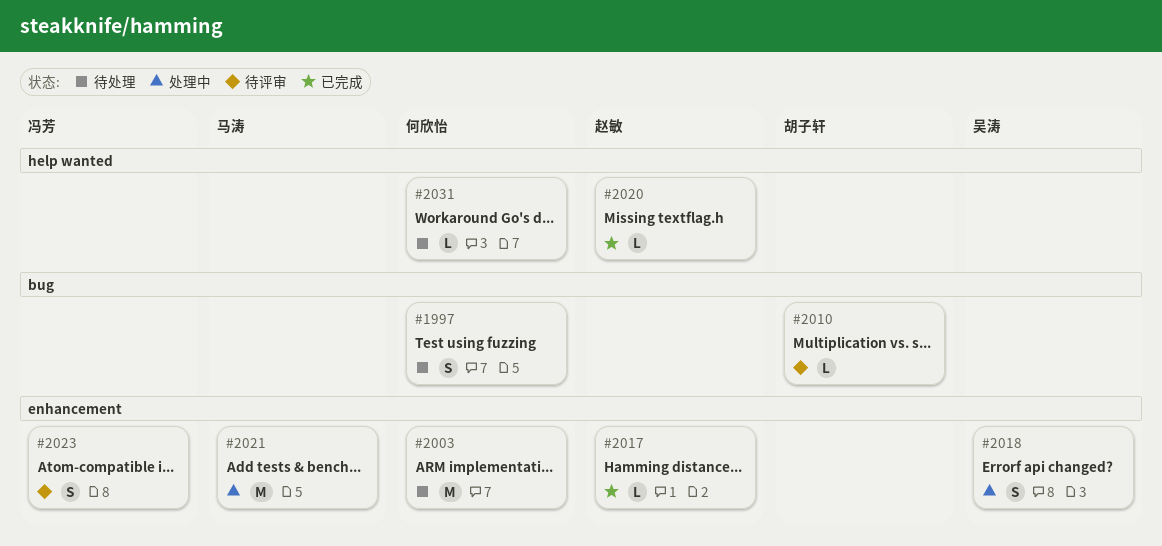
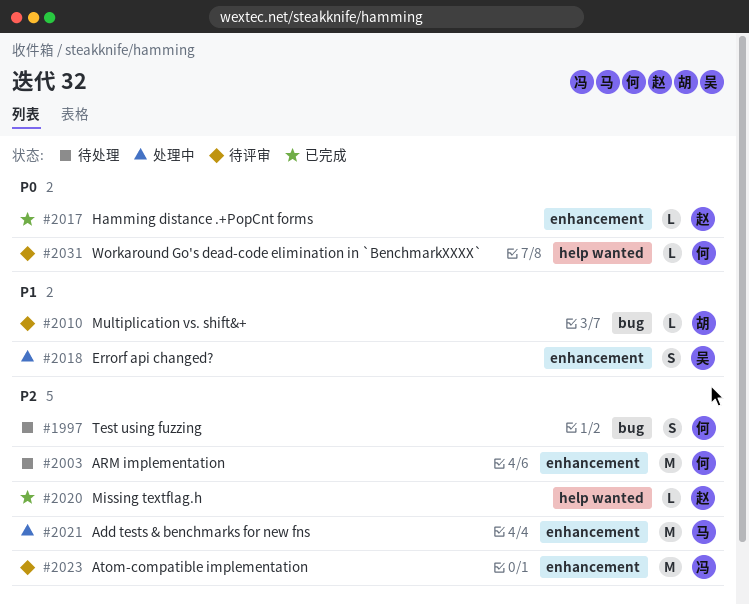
#2023, estimate: S -> M
#2031, status: 待处理 -> 待评审

